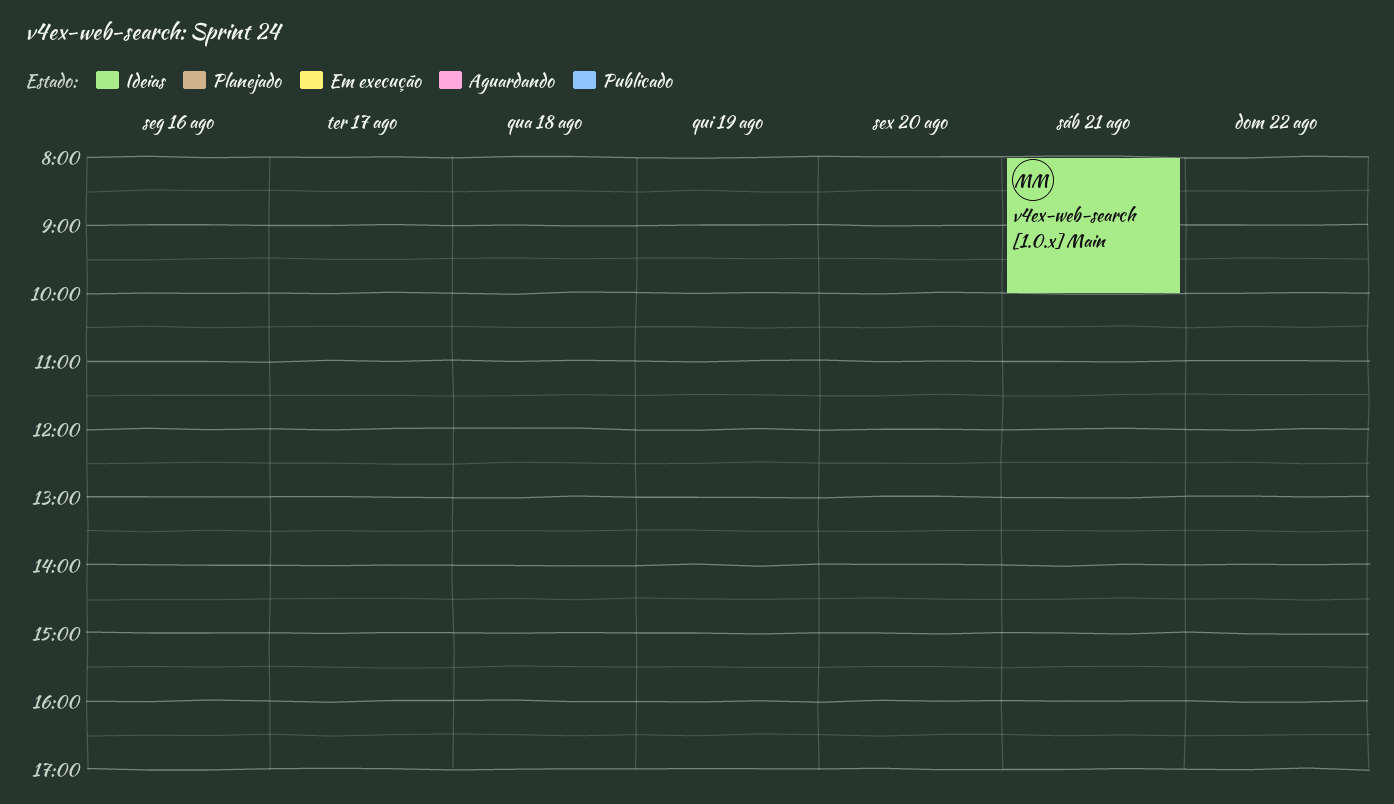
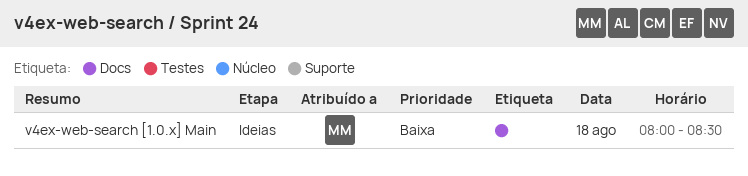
v4ex-web-search [1.0.x] Main, day: Aug 21 -> Aug 18
v4ex-web-search [1.0.x] Main, ends: 10:00 -> 08:30

